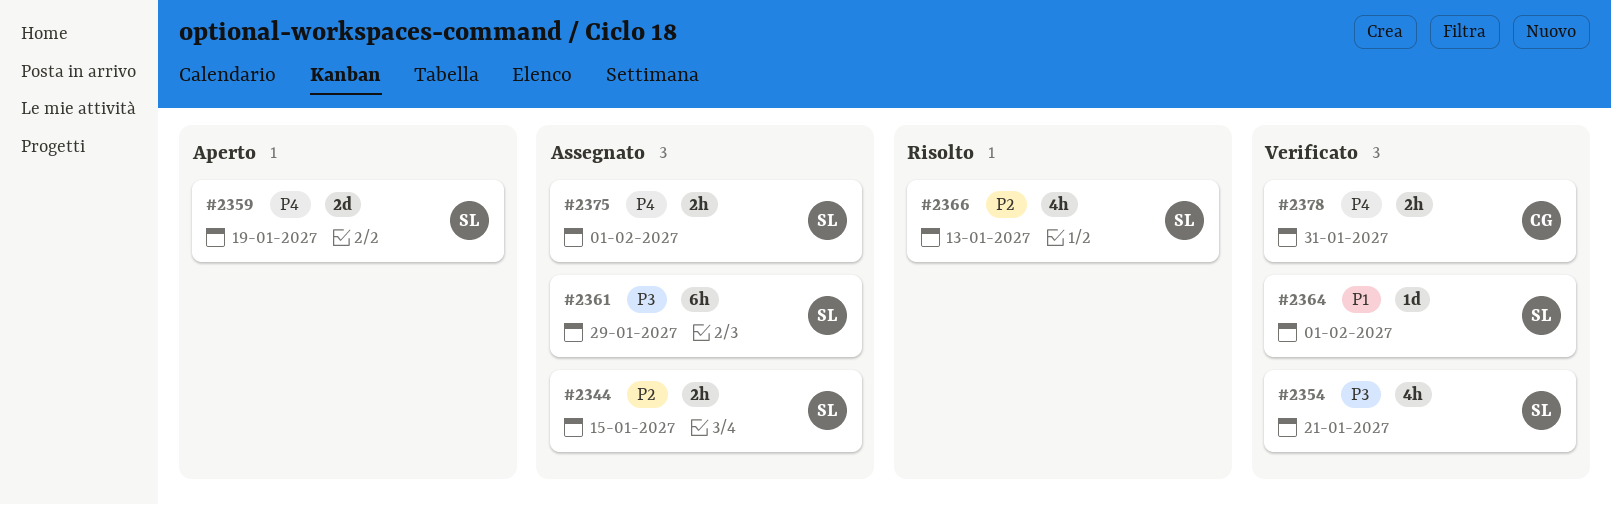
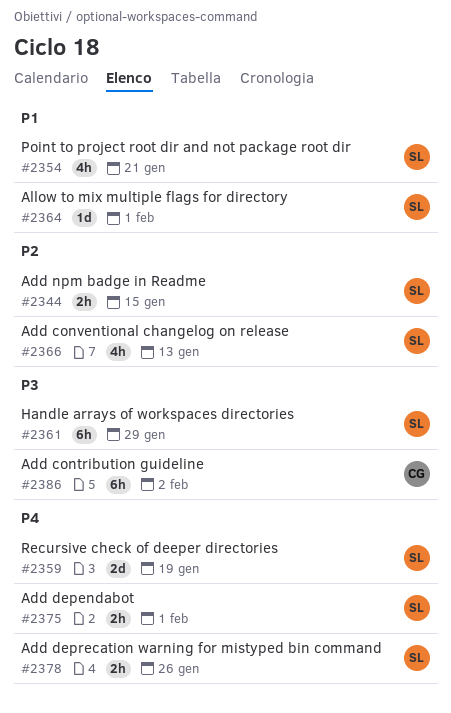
#2354, priority: P3 -> P1
#2378, owner: CG -> SL
#2378, due: Jan 31 -> Jan 26
#2386: none -> present

